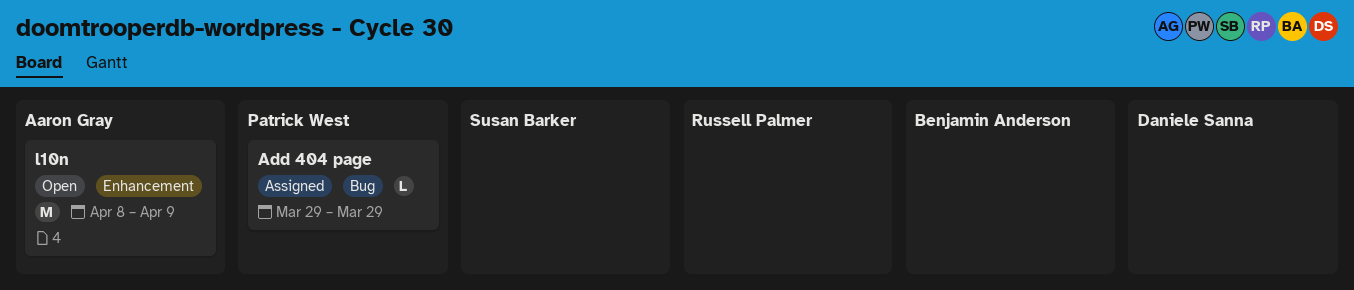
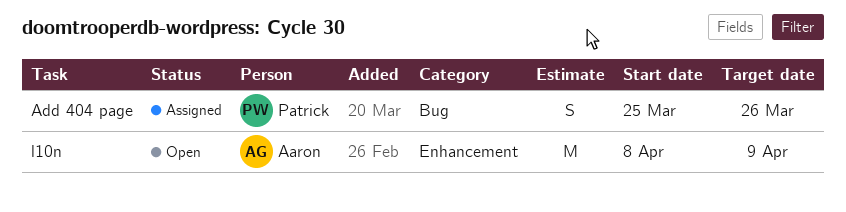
Add 404 page, estimate: L -> S
Add 404 page, start: Mar 29 -> Mar 25
Add 404 page, due: Mar 29 -> Mar 26

